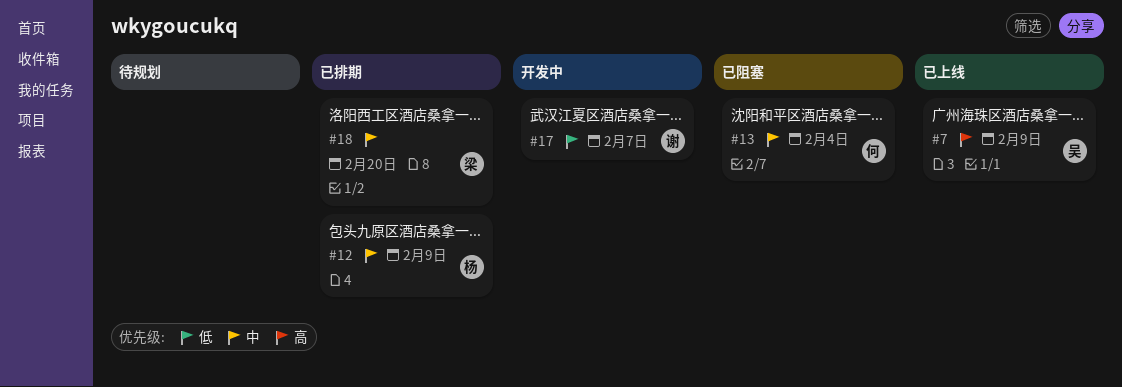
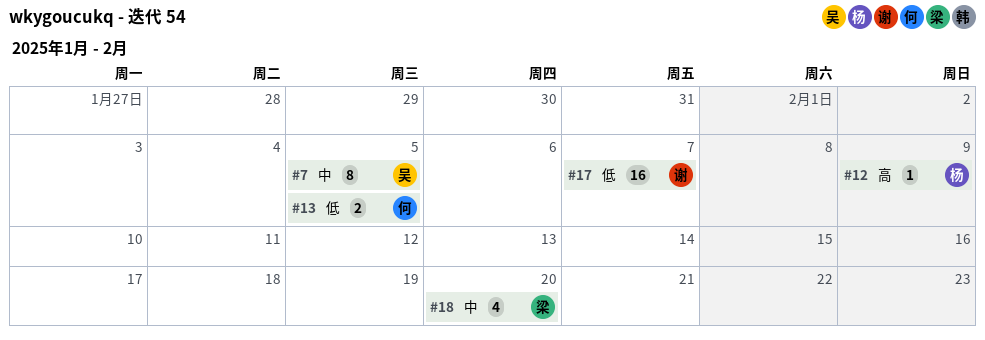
#7, priority: 高 -> 中
#7, due: Feb 9 -> Feb 5
#12, priority: 中 -> 高
#13, priority: 中 -> 低
#13, due: Feb 4 -> Feb 5

